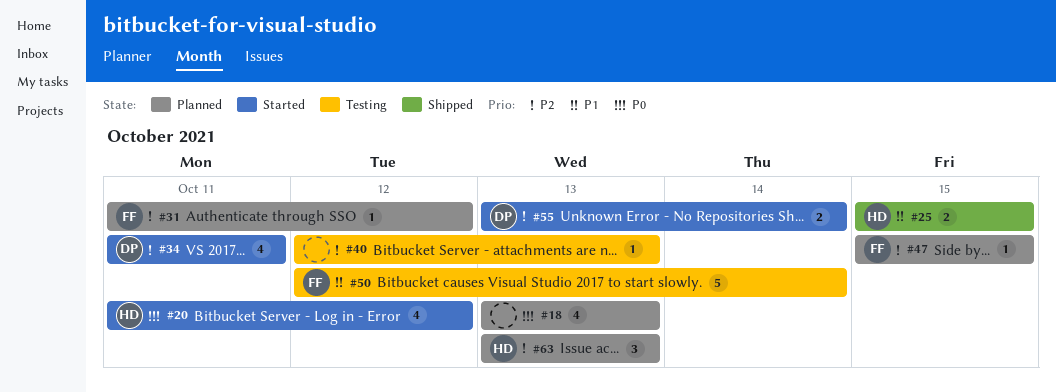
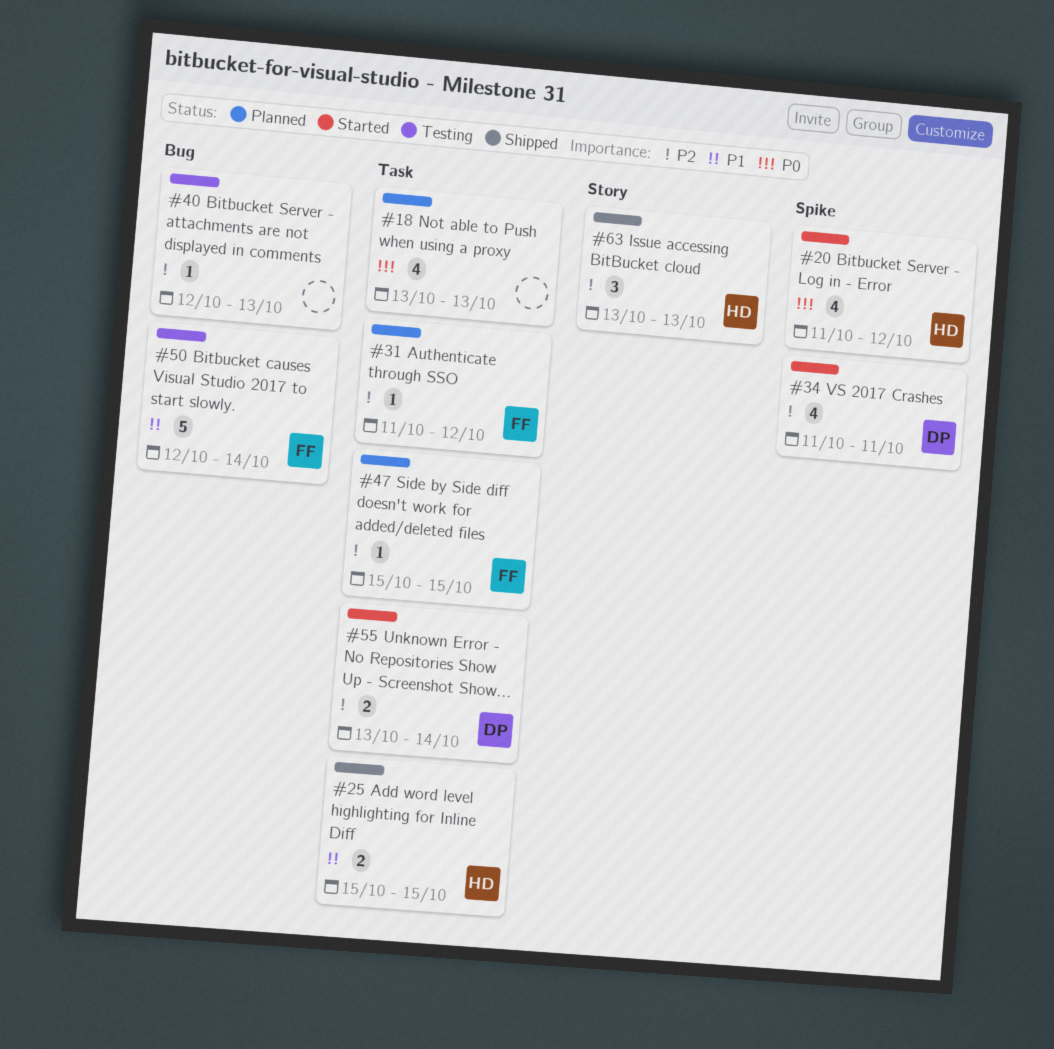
#63, status: Planned -> Shipped

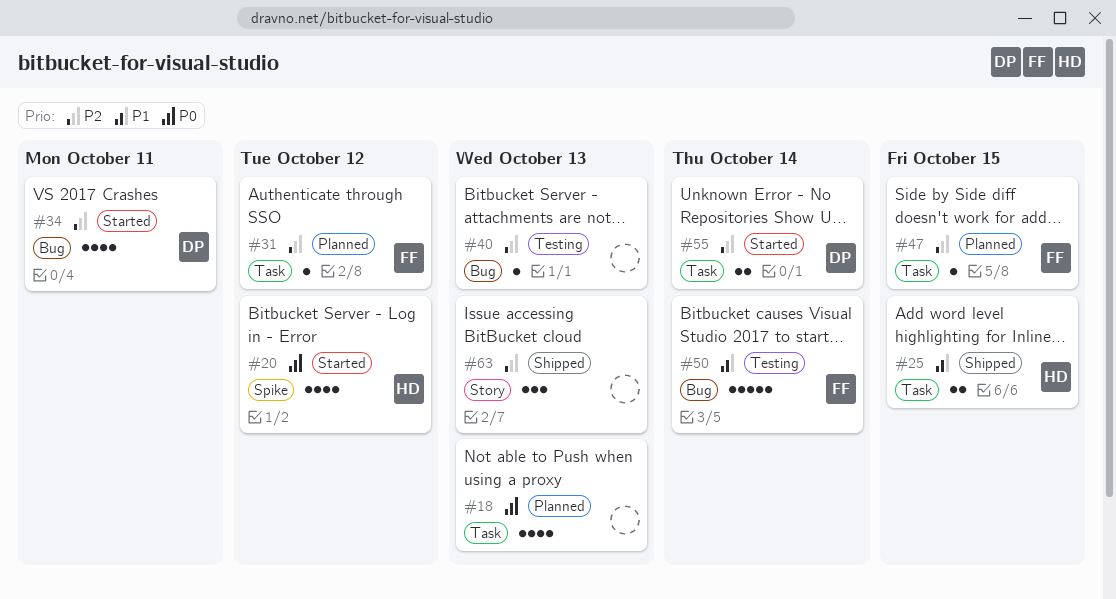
#34, label: Spike -> Bug
#63, owner: HD -> none

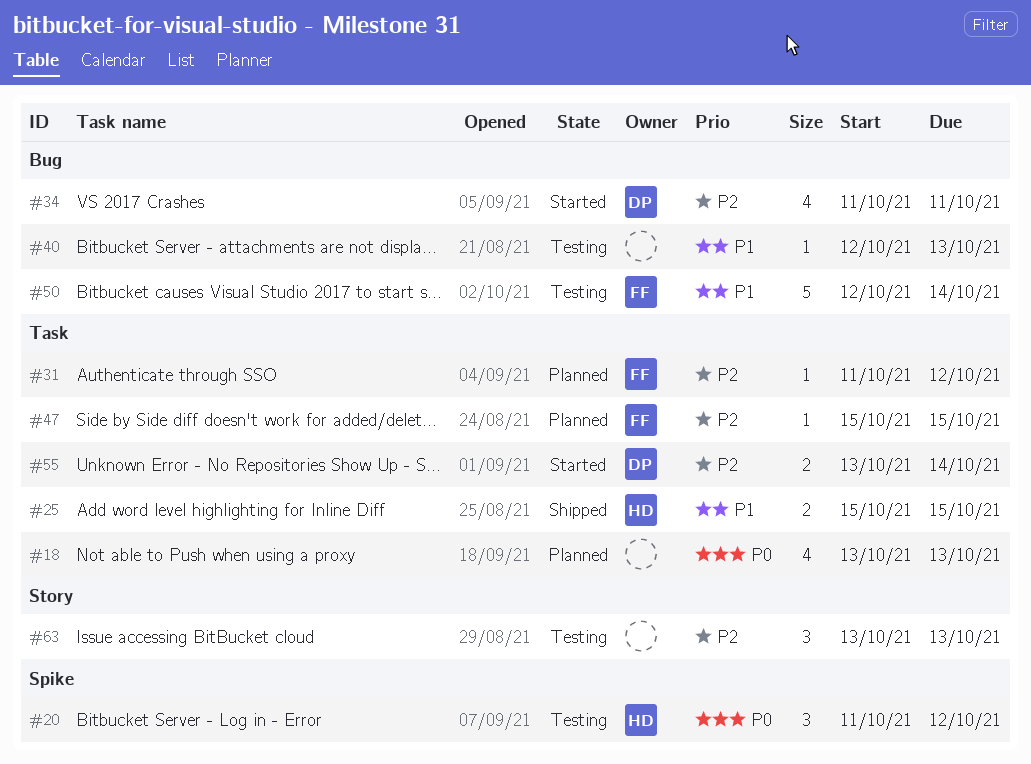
#20, status: Started -> Testing
#20, estimate: 4 -> 3
#40, priority: P2 -> P1
#63, status: Shipped -> Testing

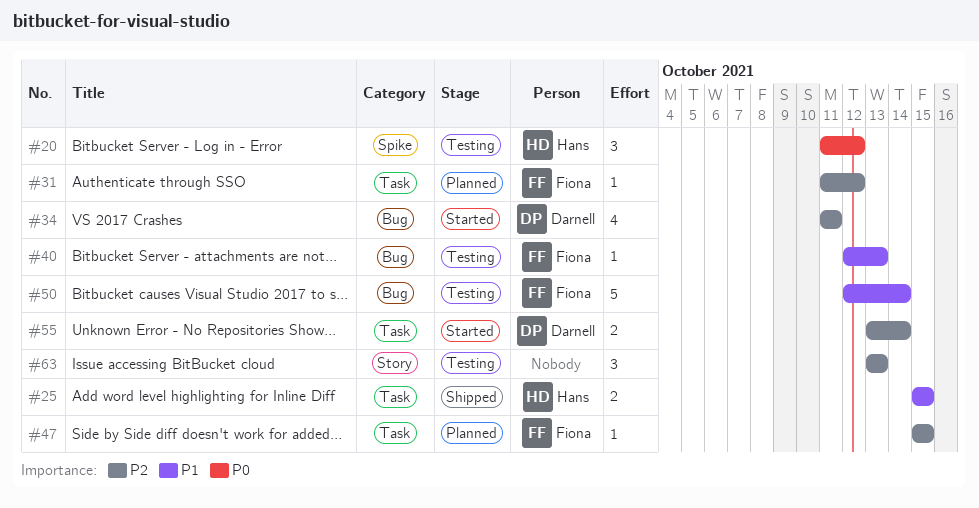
#18: present -> none
#40, owner: none -> Fiona

